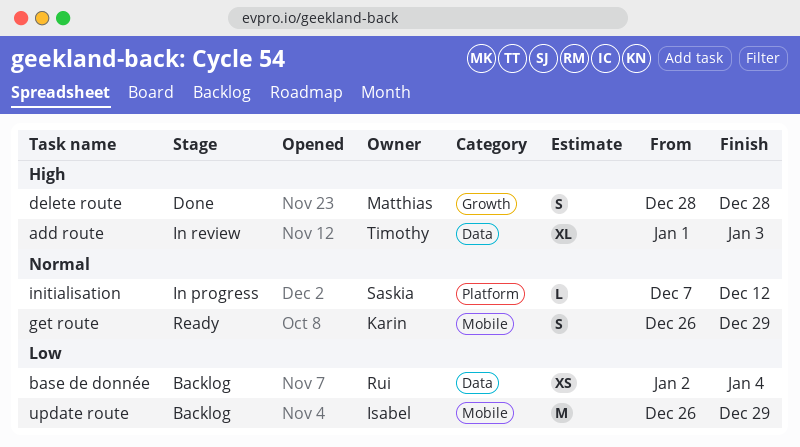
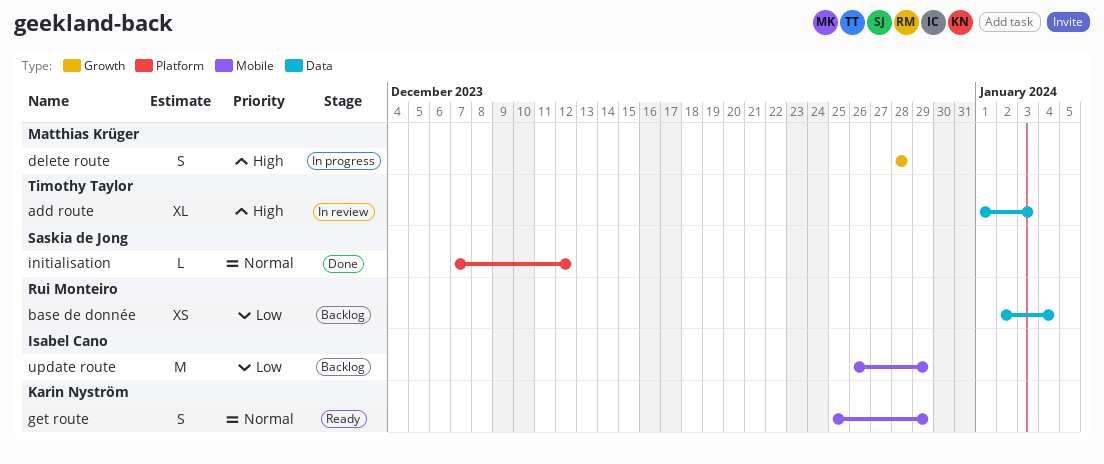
delete route, status: Done -> In progress
get route, start: Dec 26 -> Dec 25
initialisation, status: In progress -> Done

